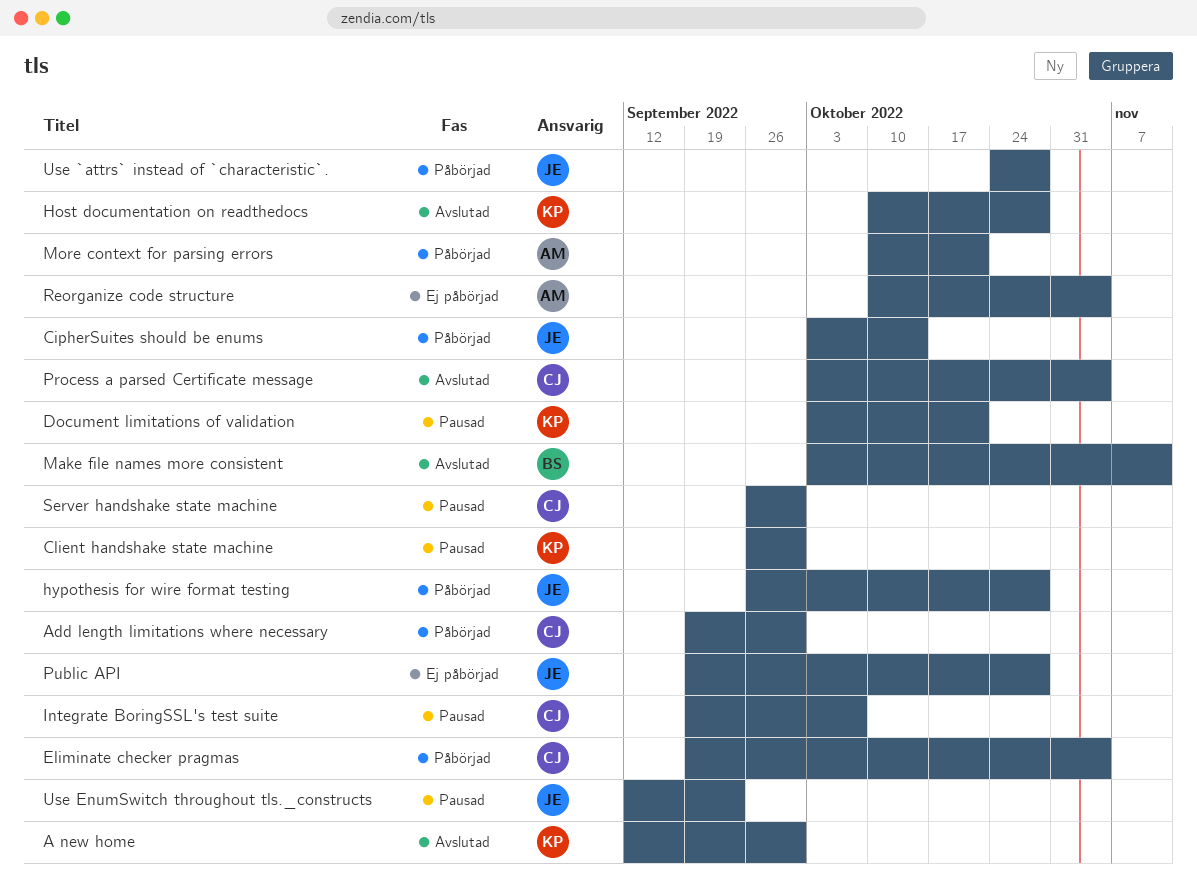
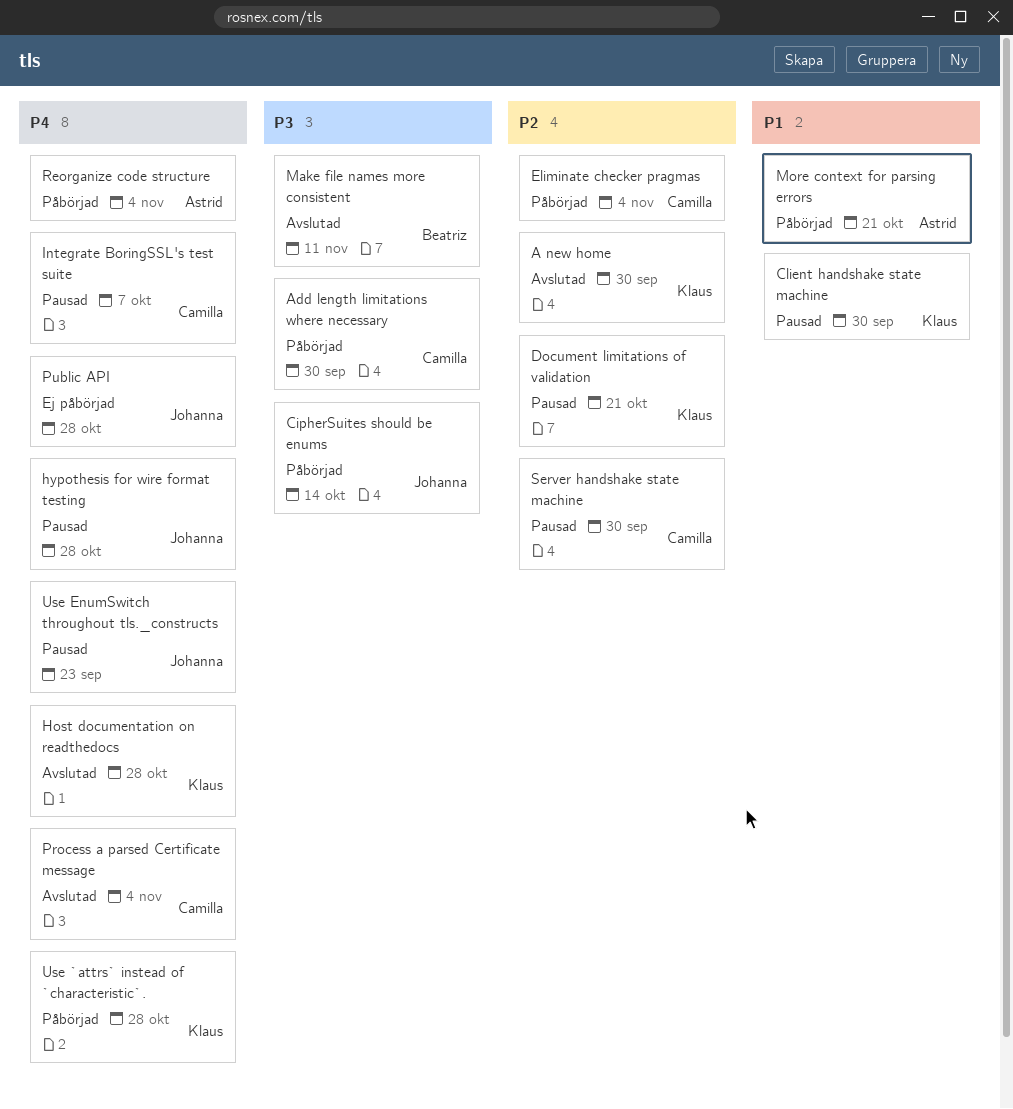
hypothesis for wire format testing, status: Påbörjad -> Pausad
Reorganize code structure, status: Ej påbörjad -> Påbörjad
Use `attrs` instead of `characteristic`., owner: Johanna -> Klaus

